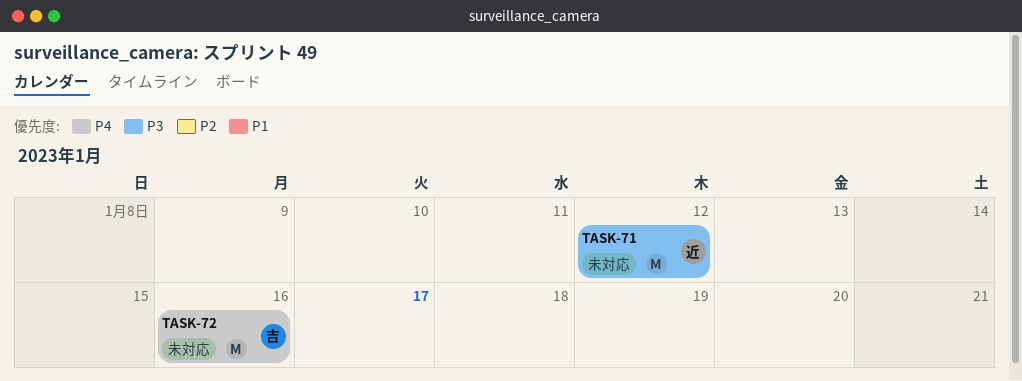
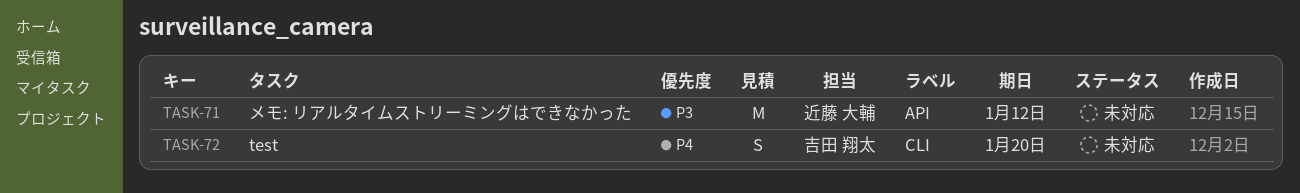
TASK-72, estimate: M -> S
TASK-72, due: Jan 16 -> Jan 20

